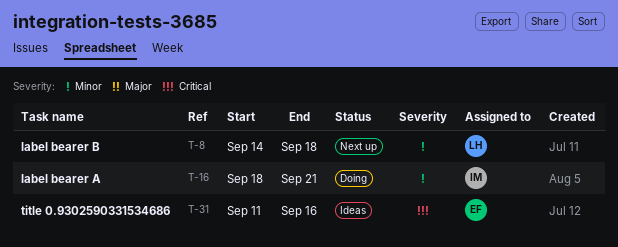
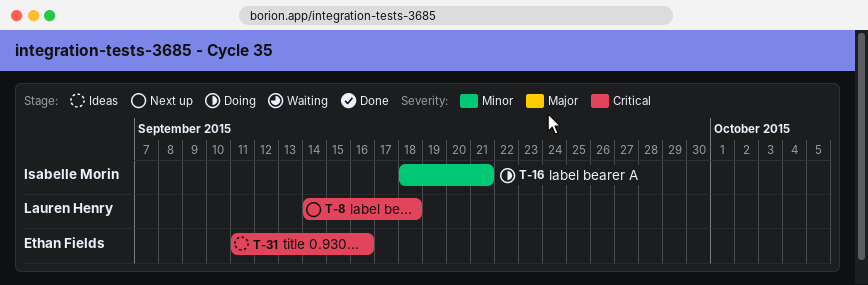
T-8, priority: Minor -> Critical

